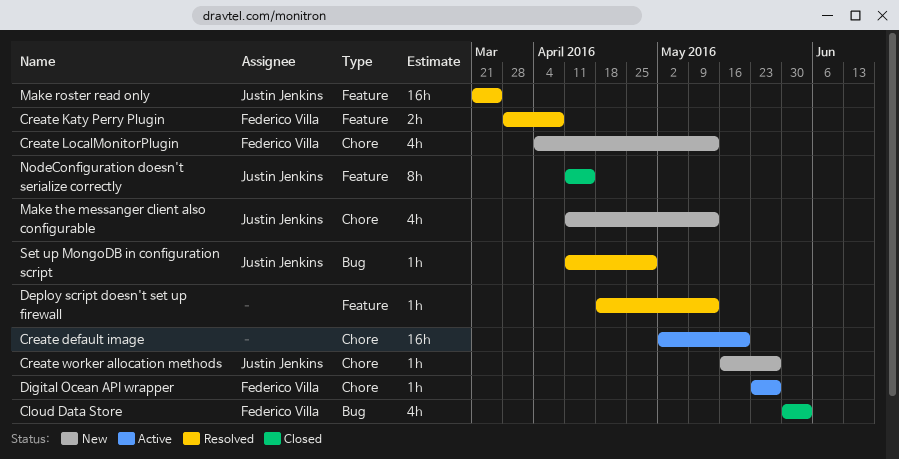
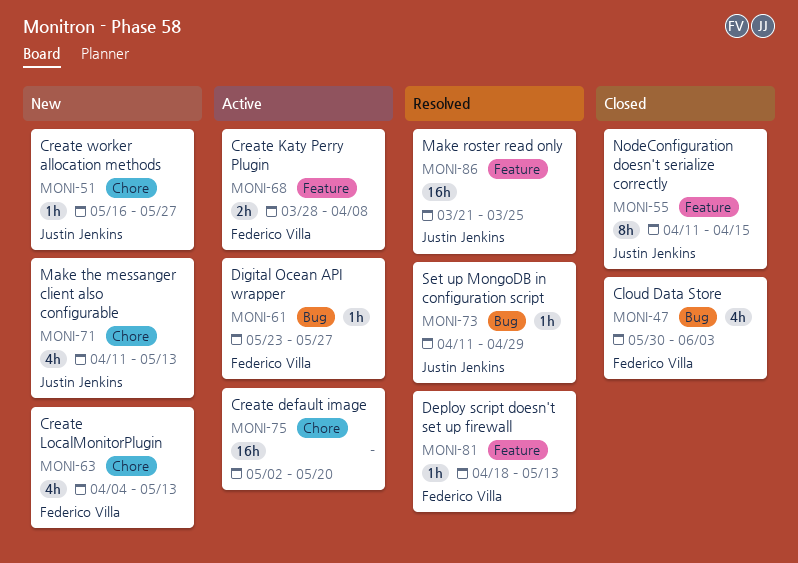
Create Katy Perry Plugin, status: Resolved -> Active
Deploy script doesn't set up firewall, owner: none -> Federico Villa
Digital Ocean API wrapper, label: Chore -> Bug

